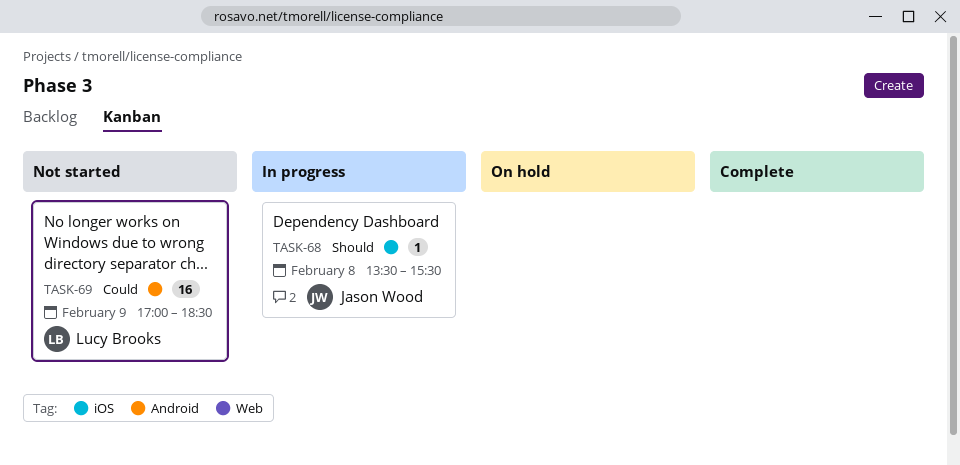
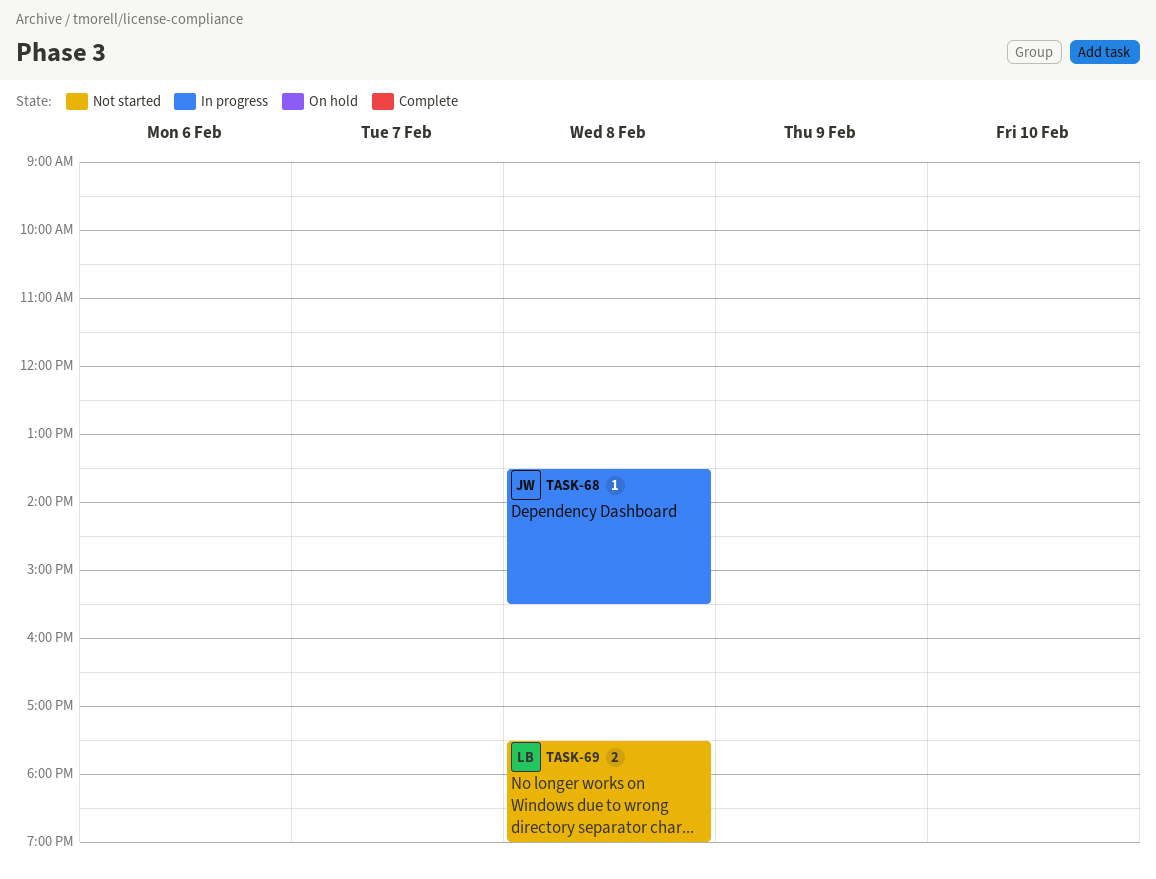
TASK-69, estimate: 16 -> 2
TASK-69, day: Feb 9 -> Feb 8
TASK-69, begins: 17:00 -> 17:30
TASK-69, ends: 18:30 -> 19:00

